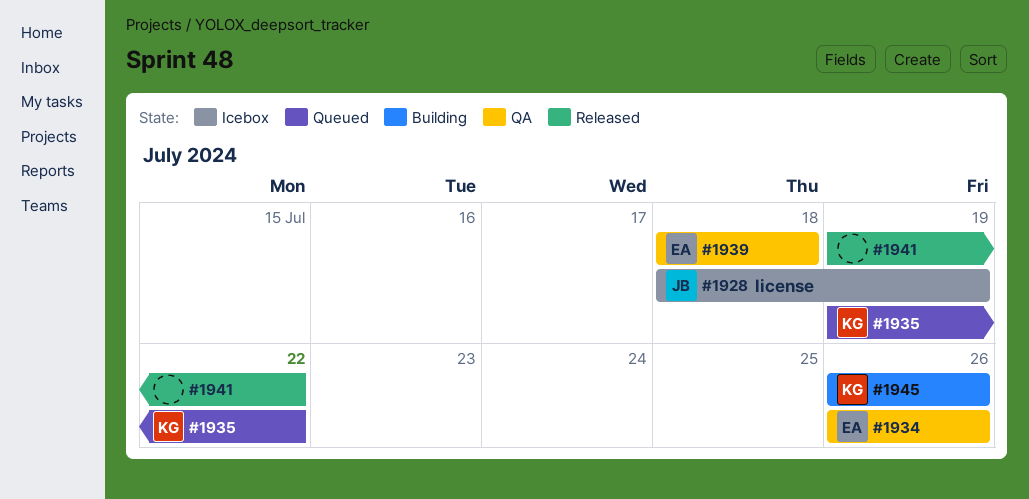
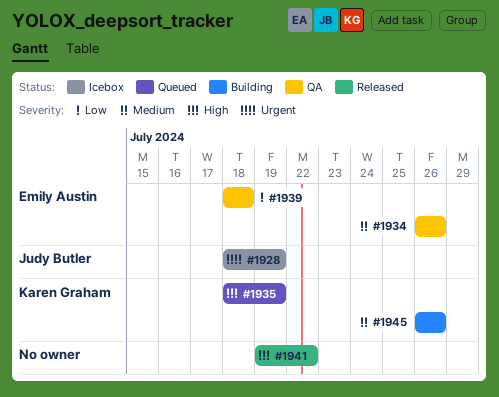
#1935, start: Jul 19 -> Jul 18
#1935, due: Jul 22 -> Jul 19

